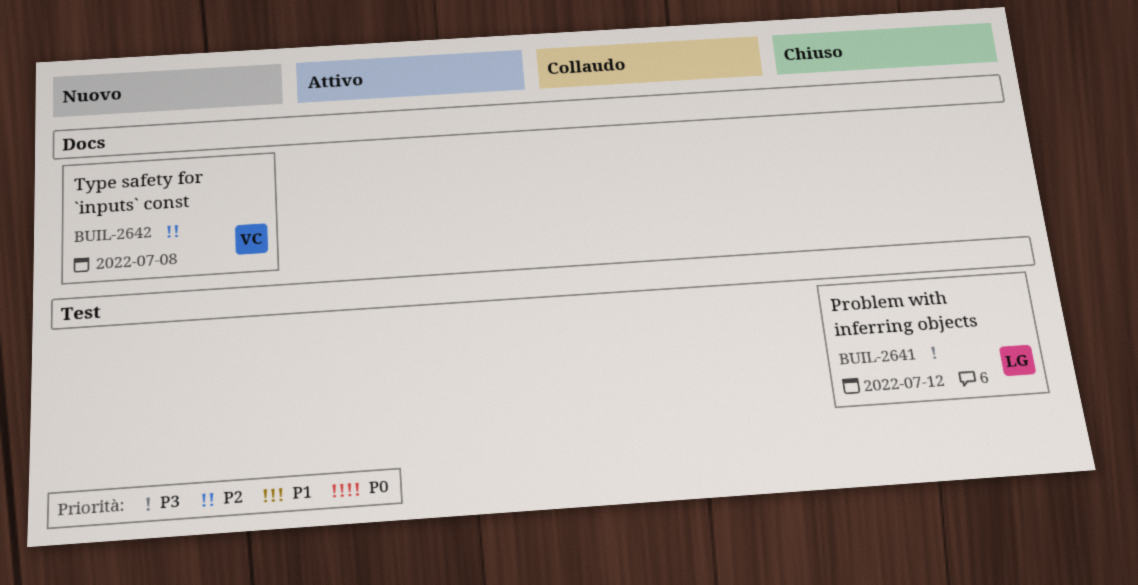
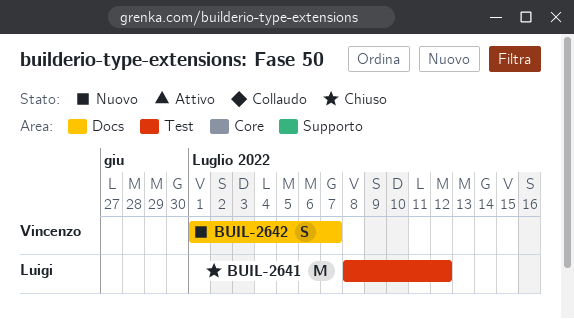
BUIL-2642, due: Jul 8 -> Jul 7

